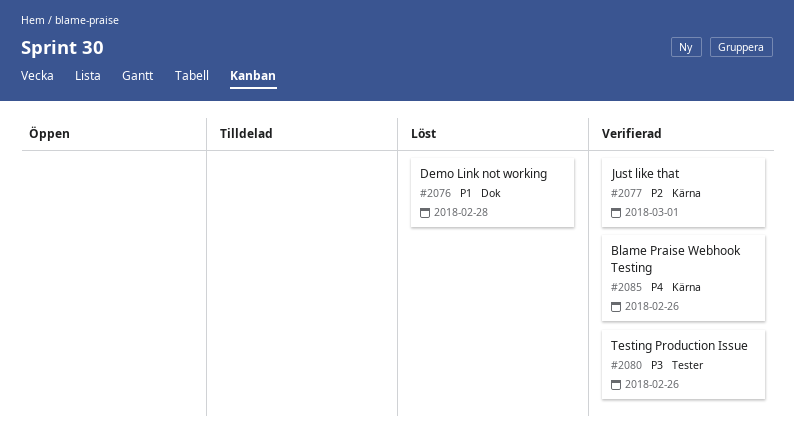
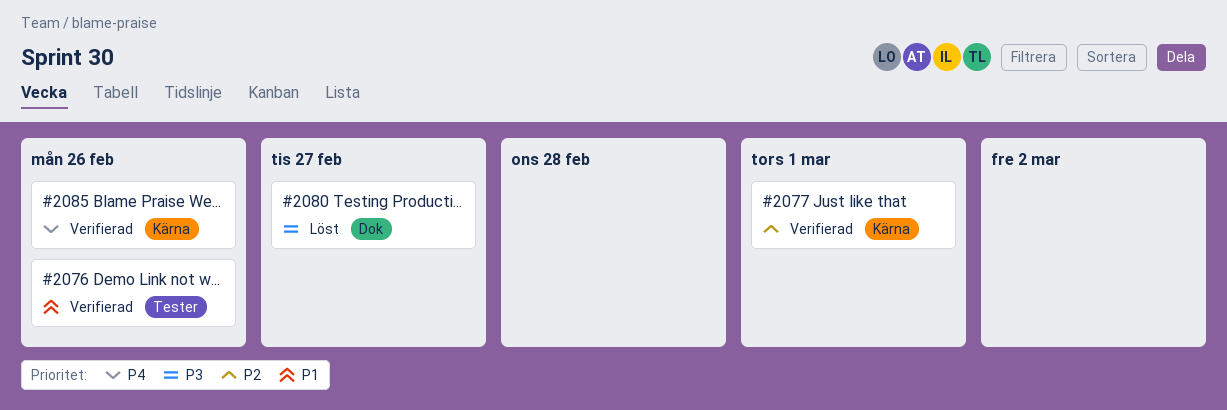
#2076, status: Löst -> Verifierad
#2076, label: Dok -> Tester
#2076, due: Feb 28 -> Feb 26
#2080, status: Verifierad -> Löst
#2080, label: Tester -> Dok
#2080, due: Feb 26 -> Feb 27

